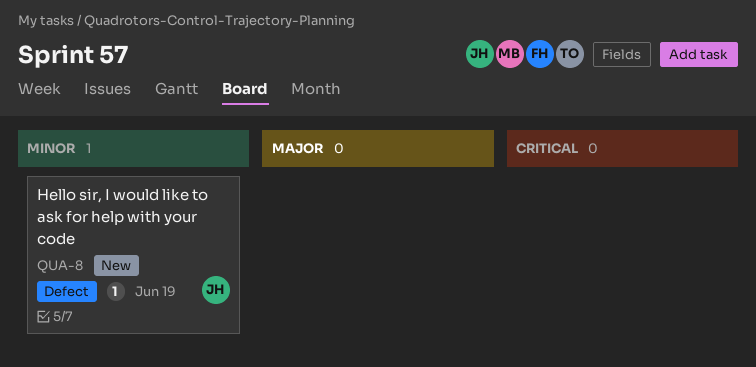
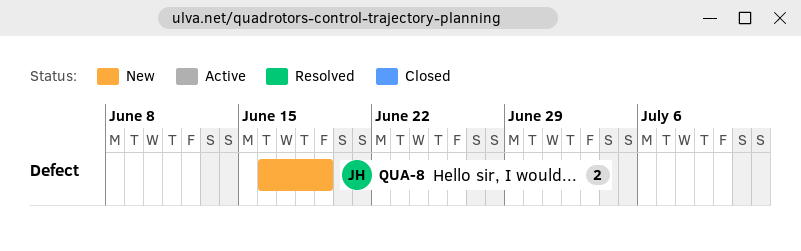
QUA-8, estimate: 1 -> 2

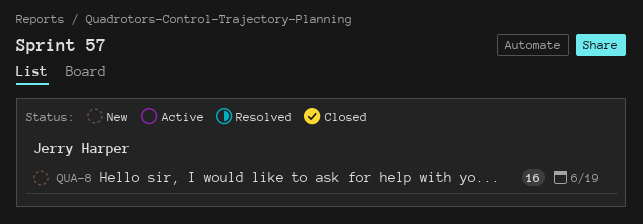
QUA-8, estimate: 2 -> 16

